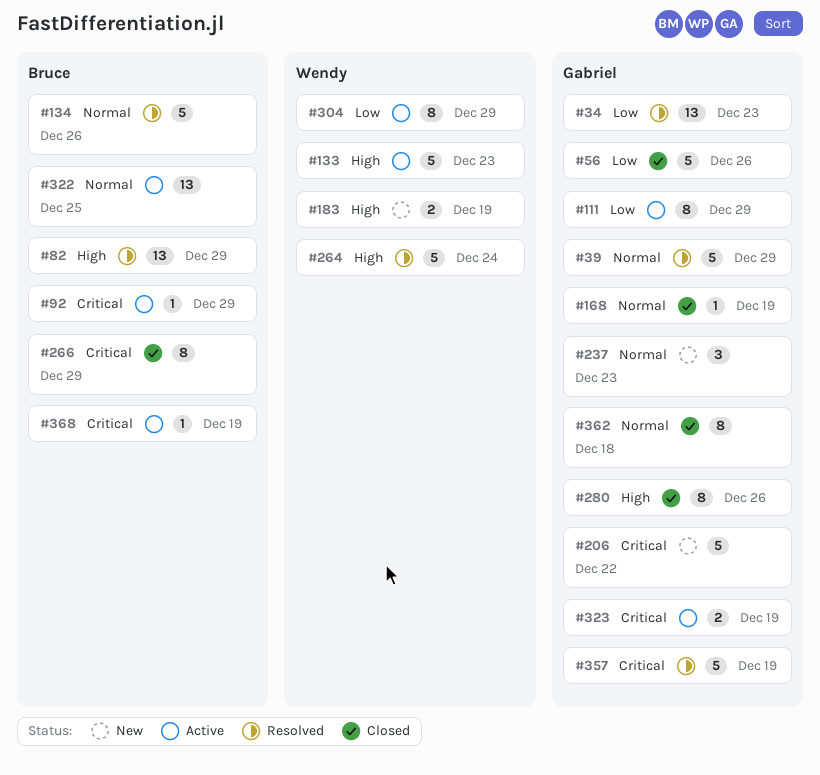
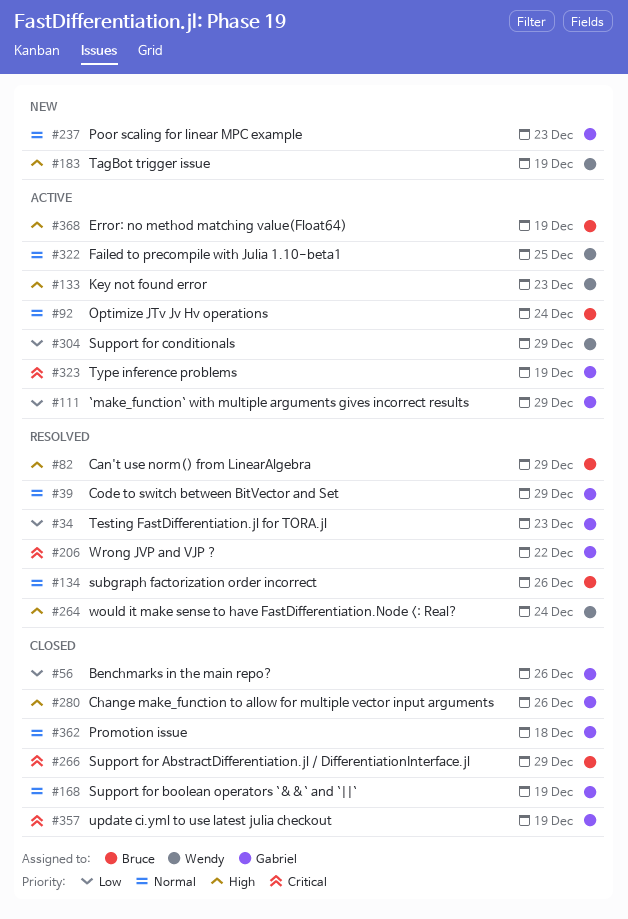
#92, priority: Critical -> Normal
#92, due: Dec 29 -> Dec 24
#206, status: New -> Resolved
#322, owner: Bruce -> Wendy
#357, status: Resolved -> Closed
#368, priority: Critical -> High

